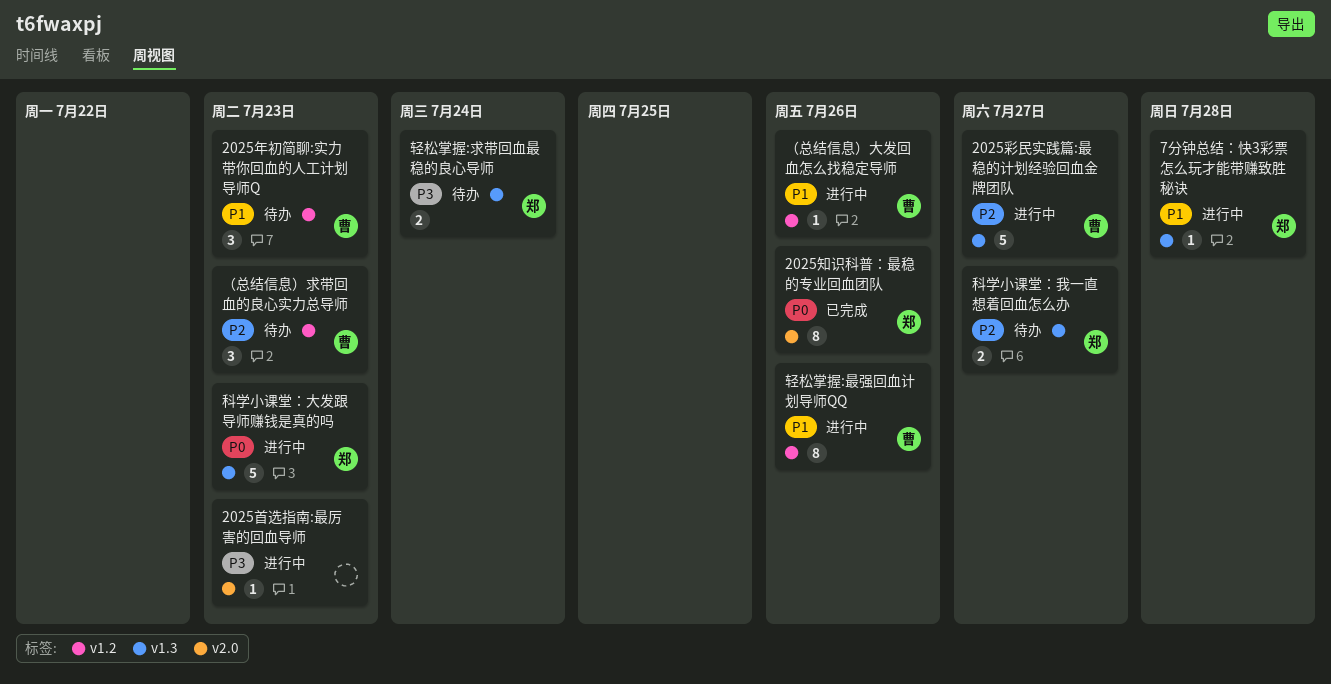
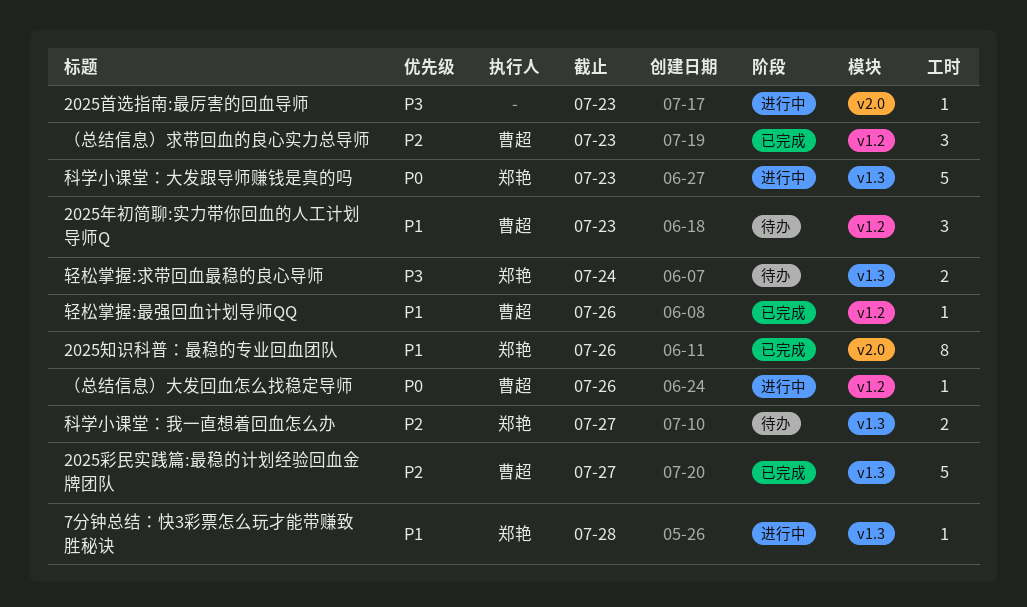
2025彩民实践篇:最稳的计划经验回血金牌团队, status: 进行中 -> 已完成
2025知识科普：最稳的专业回血团队, priority: P0 -> P1
轻松掌握:最强回血计划导师QQ, status: 进行中 -> 已完成
轻松掌握:最强回血计划导师QQ, estimate: 8 -> 1
（总结信息）大发回血怎么找稳定导师, priority: P1 -> P0
（总结信息）求带回血的良心实力总导师, status: 待办 -> 已完成

